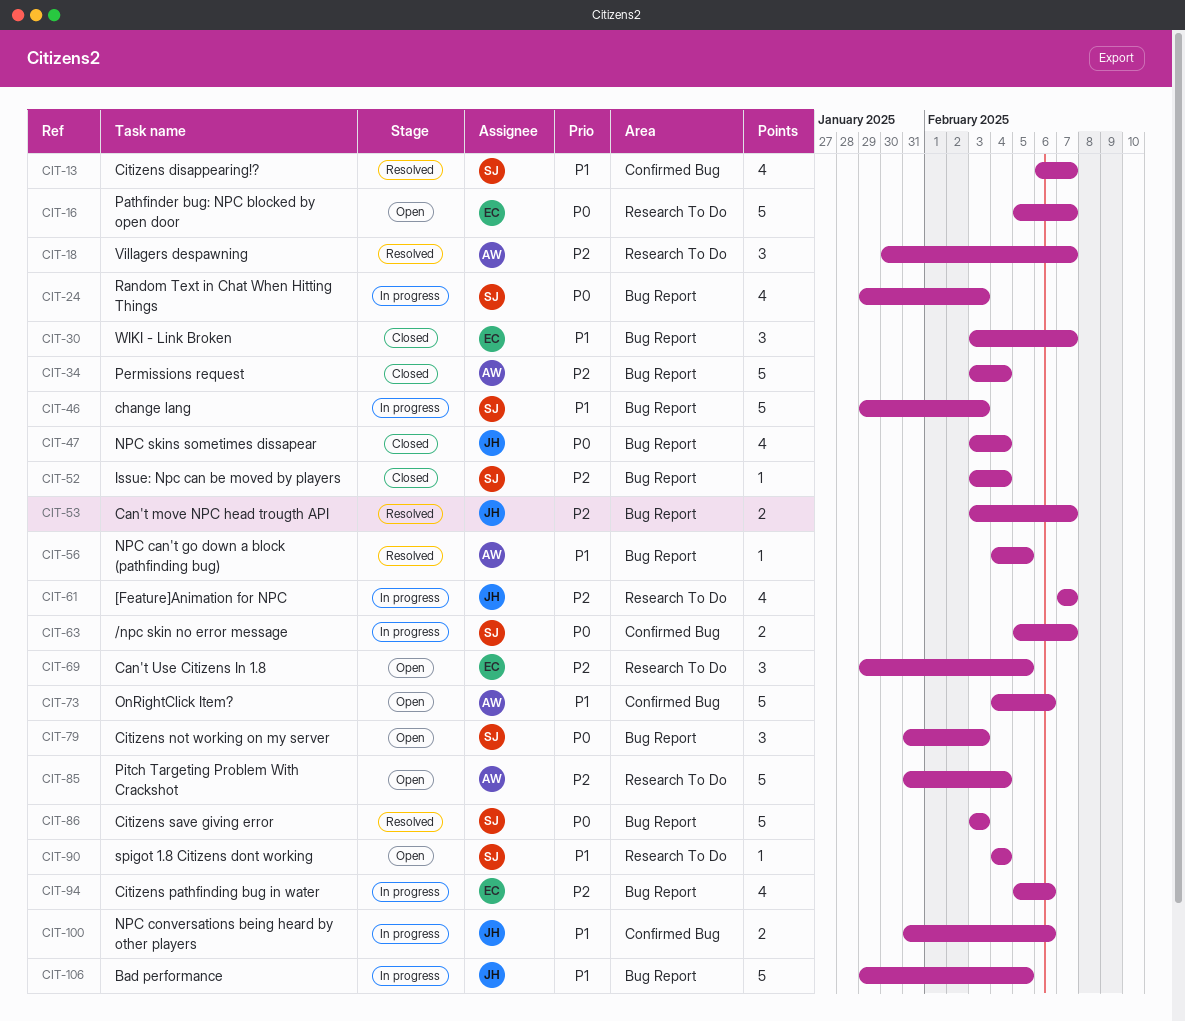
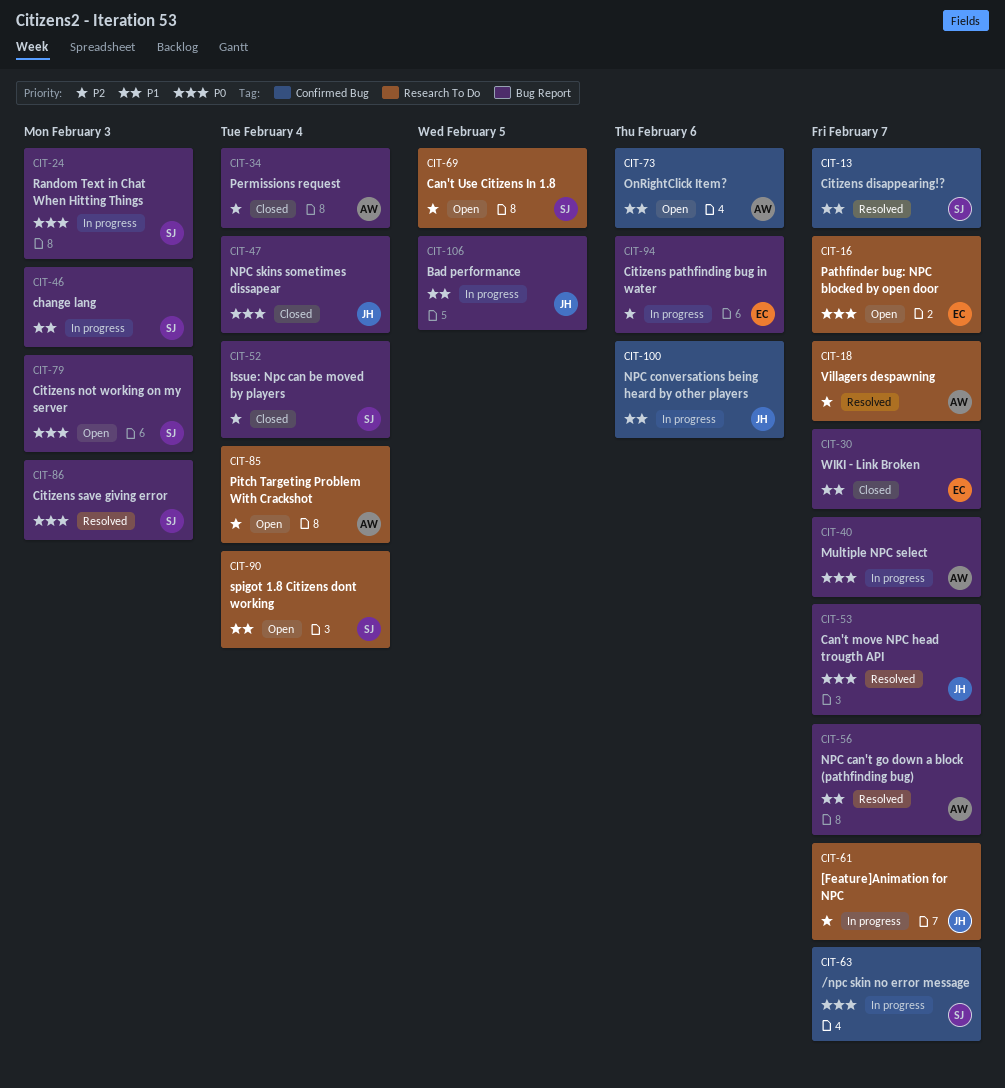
CIT-40: none -> present
CIT-53, priority: P2 -> P0
CIT-56, due: Feb 5 -> Feb 7
CIT-69, owner: EC -> SJ

